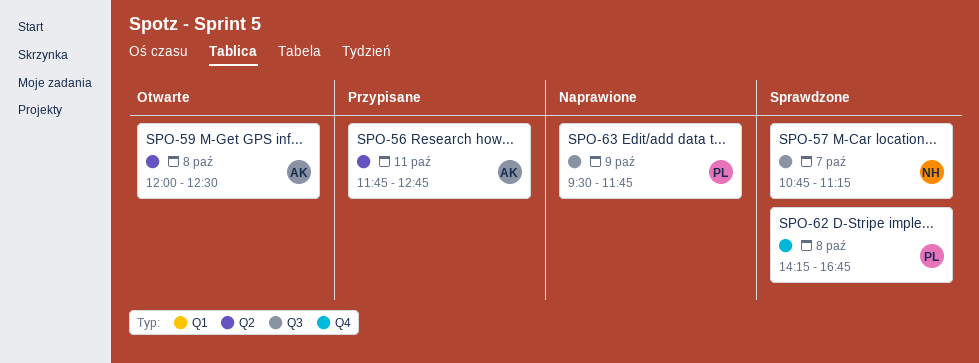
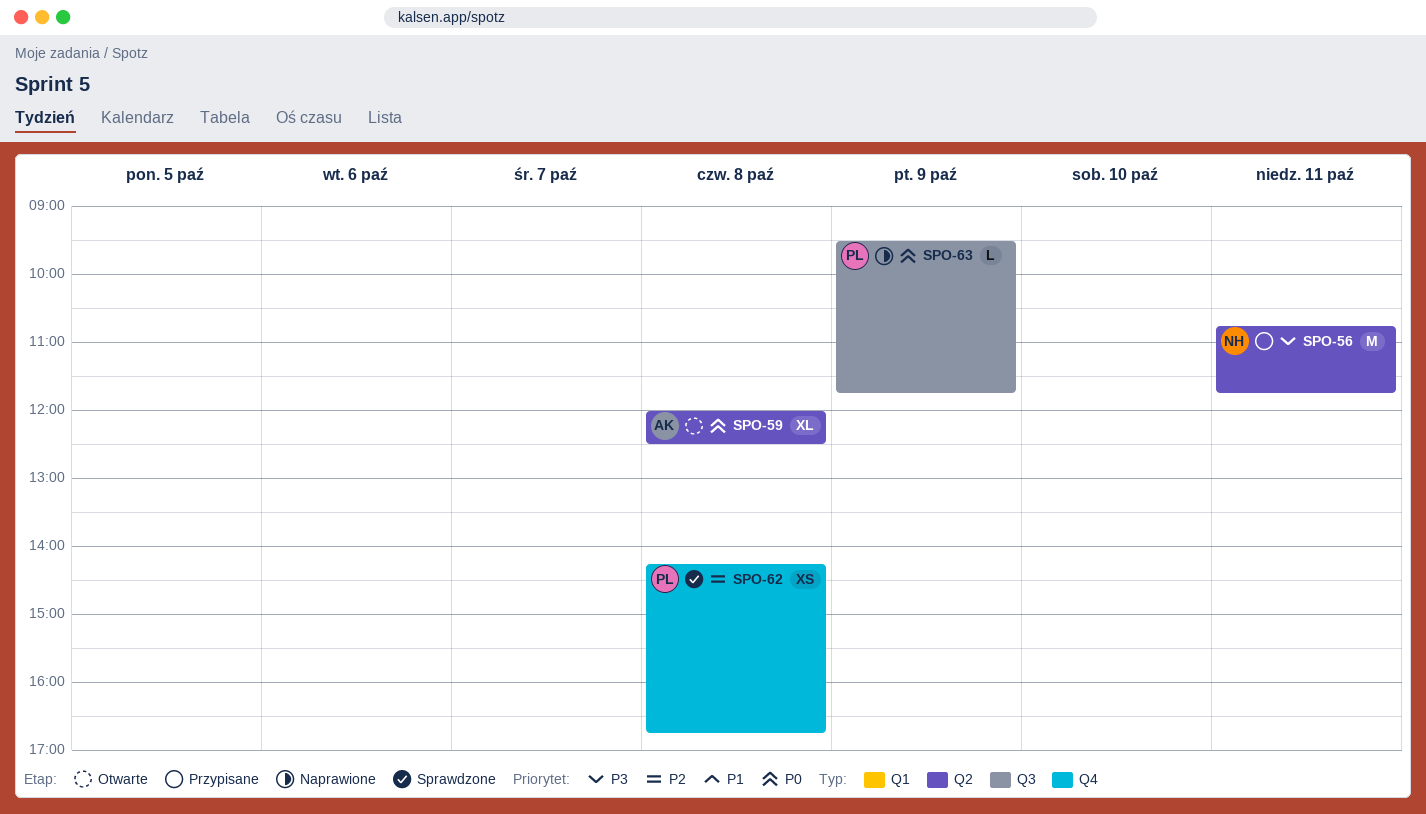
SPO-56, owner: AK -> NH
SPO-56, begins: 11:45 -> 10:45
SPO-56, ends: 12:45 -> 11:45
SPO-57: present -> none

